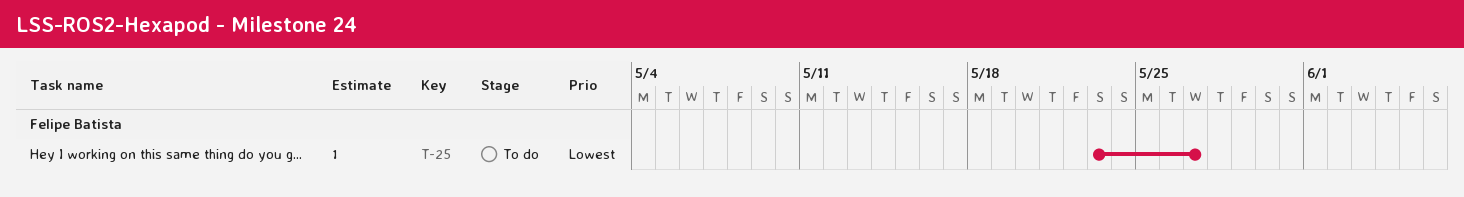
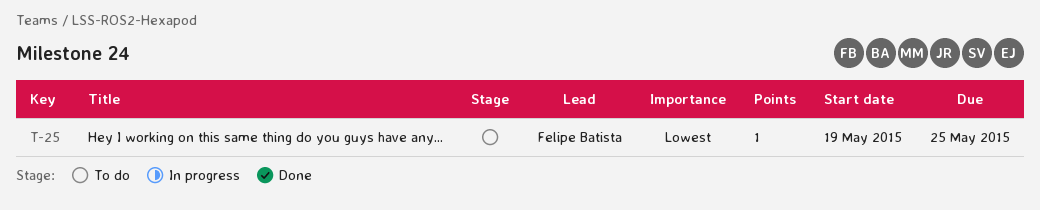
T-25, start: May 23 -> May 19
T-25, due: May 27 -> May 25

